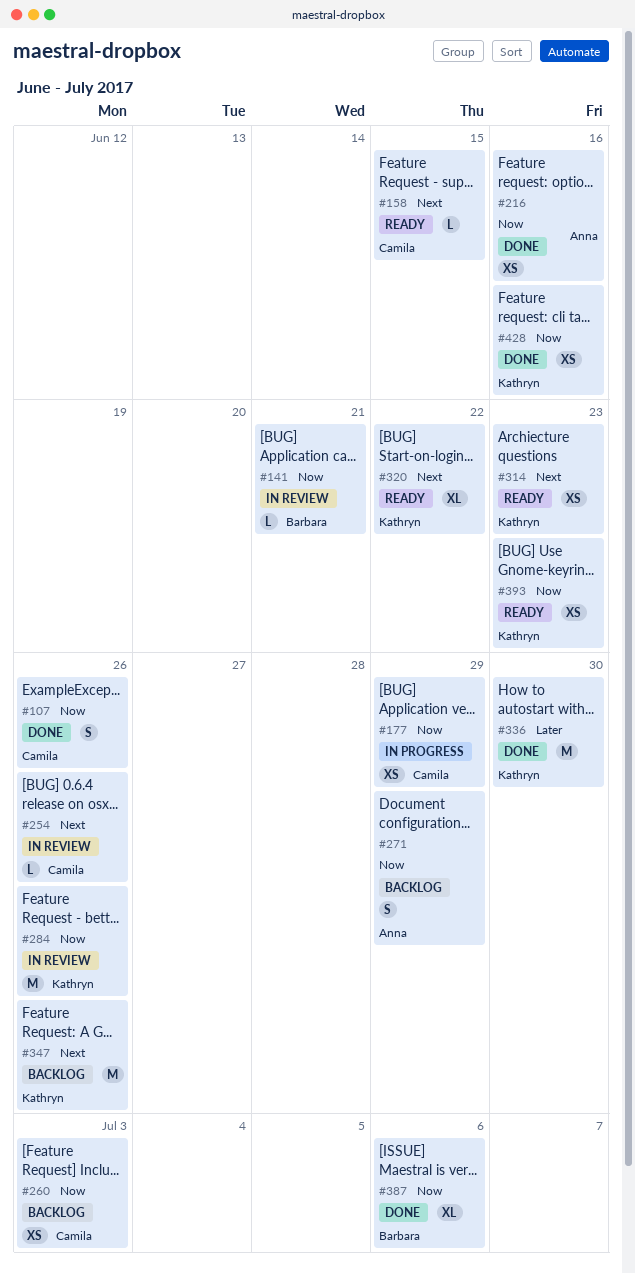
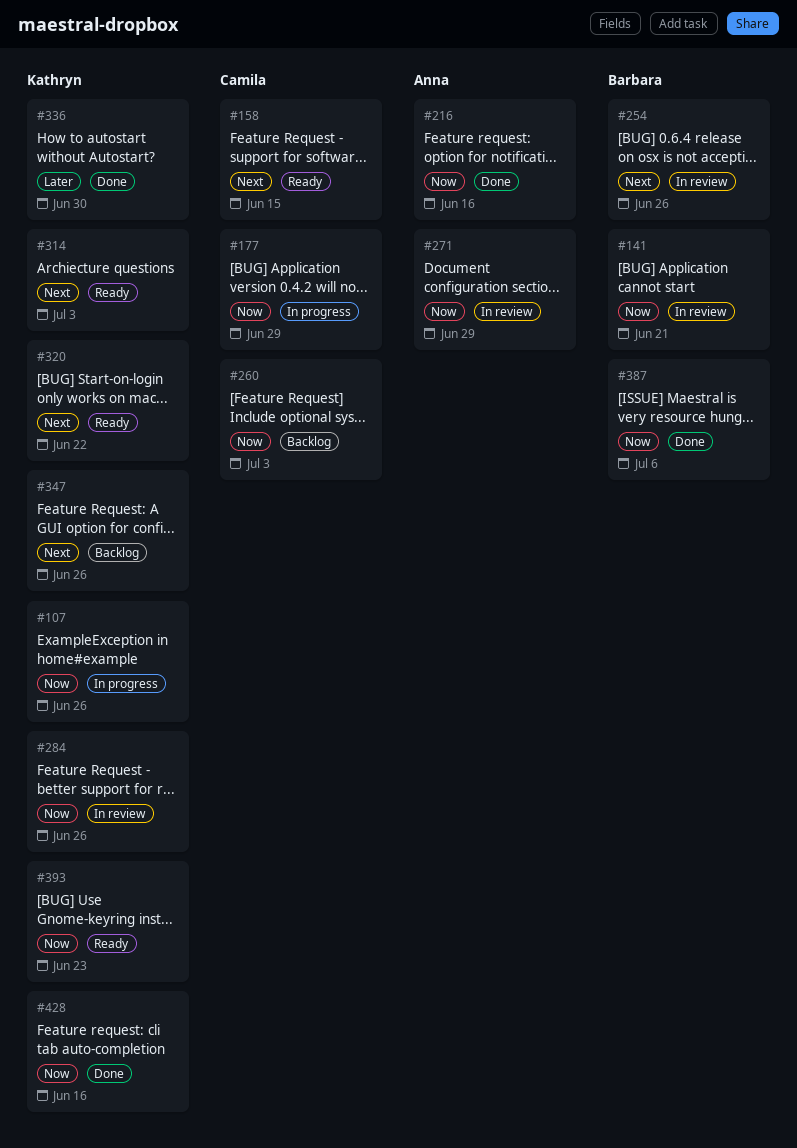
#107, status: Done -> In progress
#107, owner: Camila -> Kathryn
#254, owner: Camila -> Barbara
#271, status: Backlog -> In review
#314, due: Jun 23 -> Jul 3

